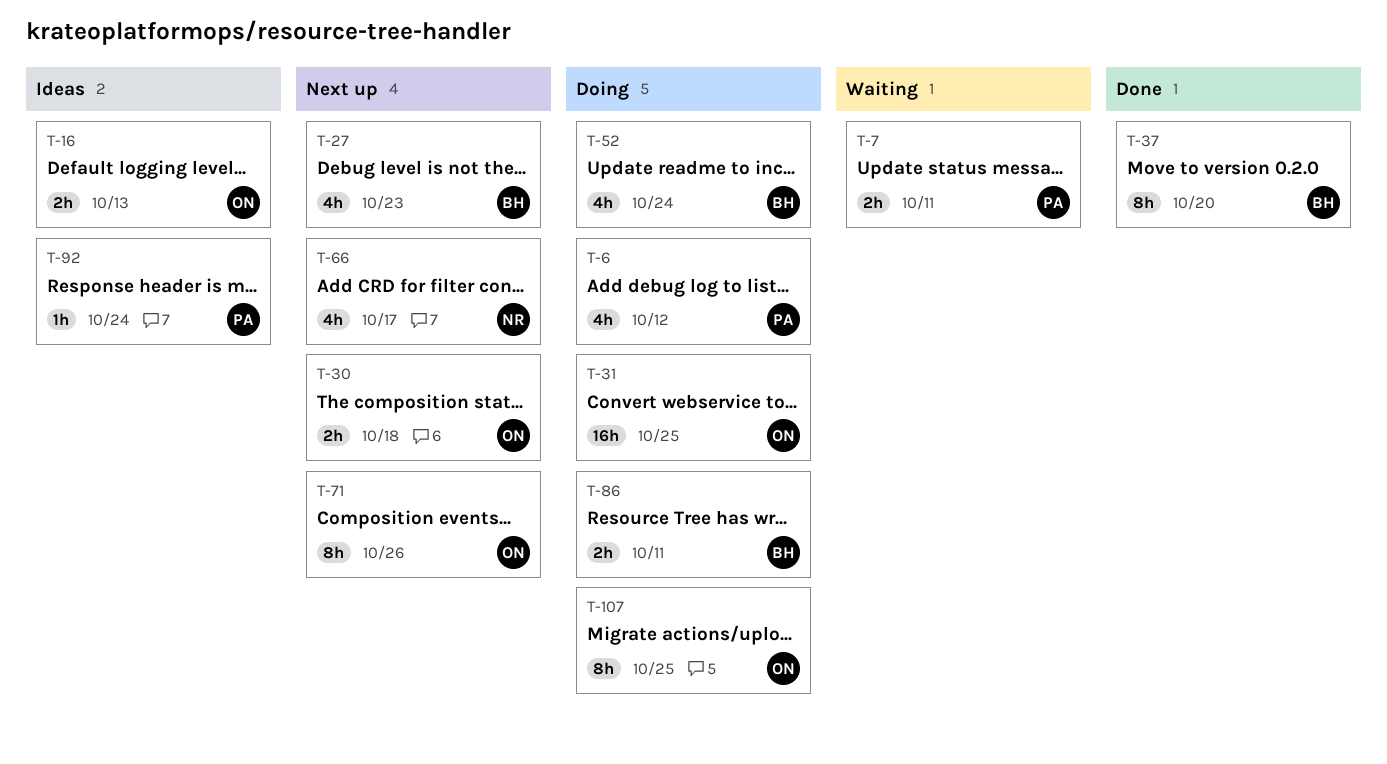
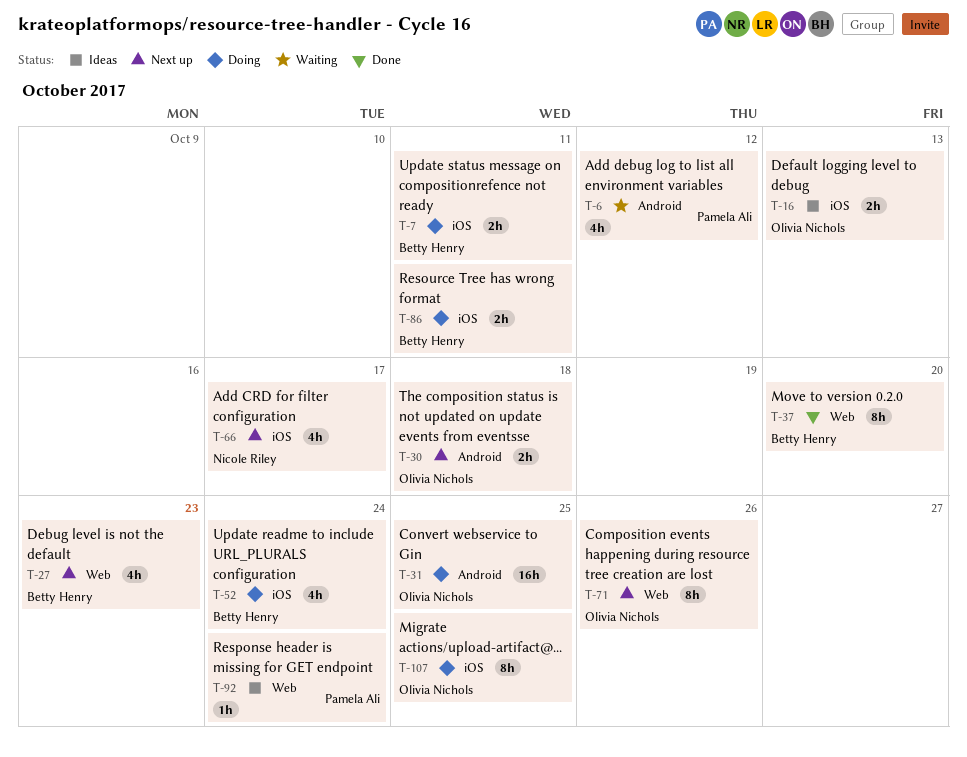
T-6, status: Doing -> Waiting
T-7, status: Waiting -> Doing
T-7, owner: Pamela Ali -> Betty Henry

